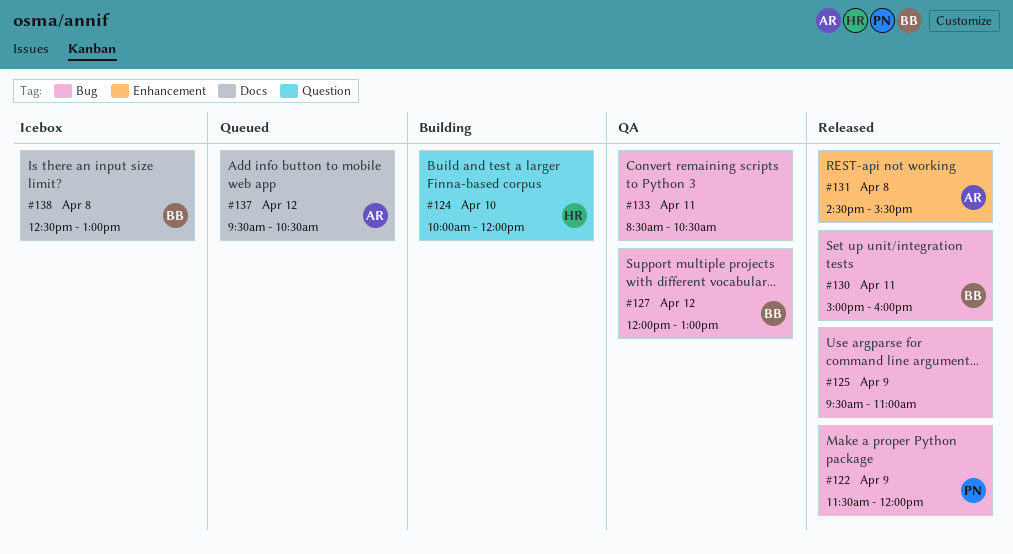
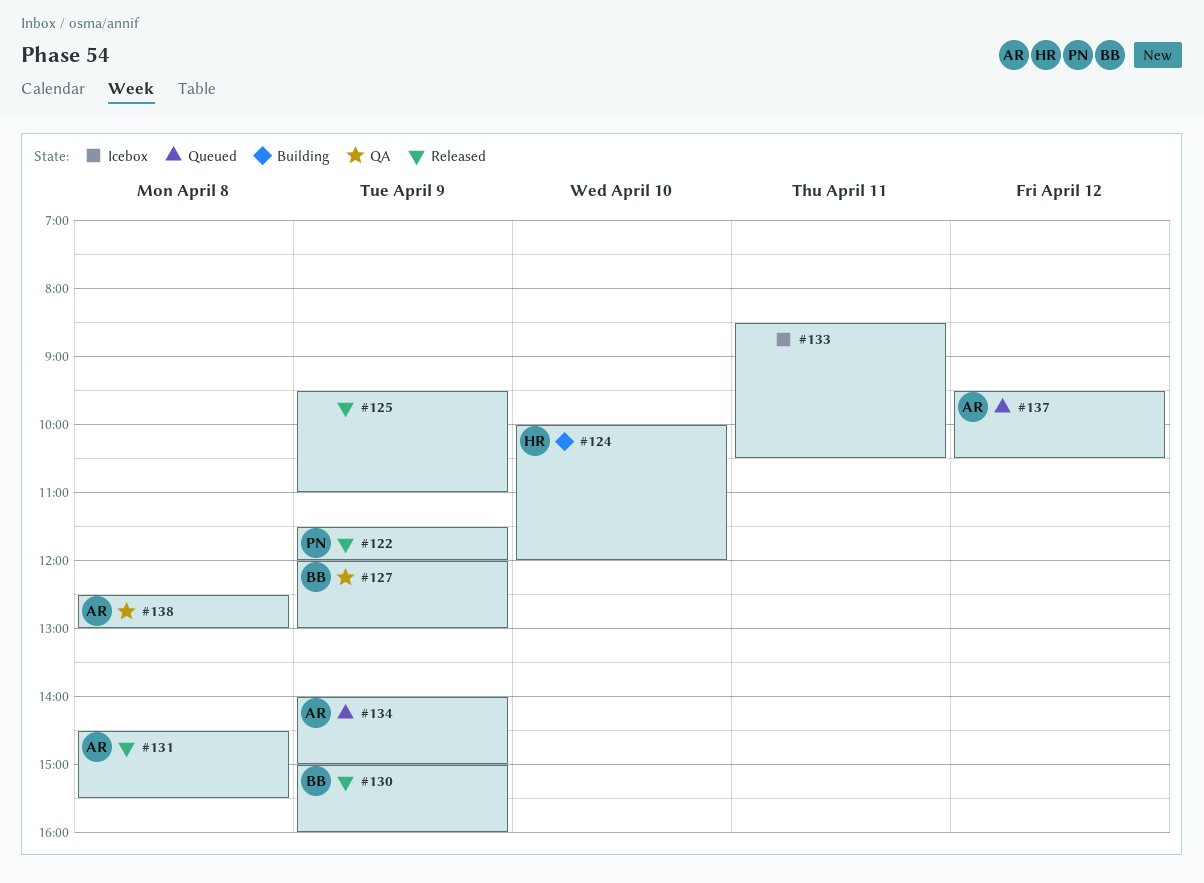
#127, day: Apr 12 -> Apr 9
#130, day: Apr 11 -> Apr 9
#133, status: QA -> Icebox
#134: none -> present
#138, status: Icebox -> QA
#138, owner: BB -> AR

